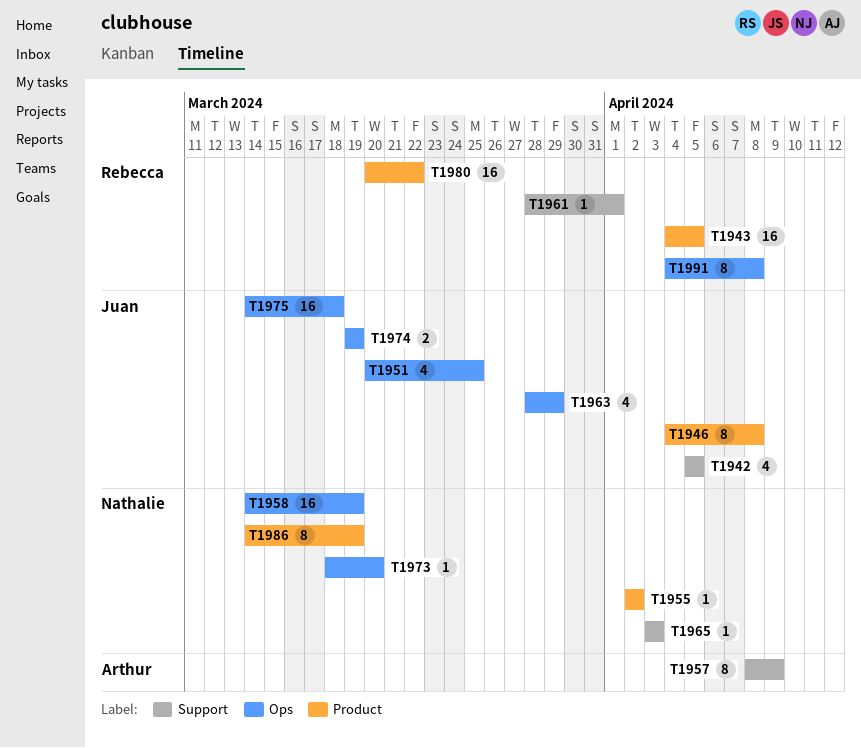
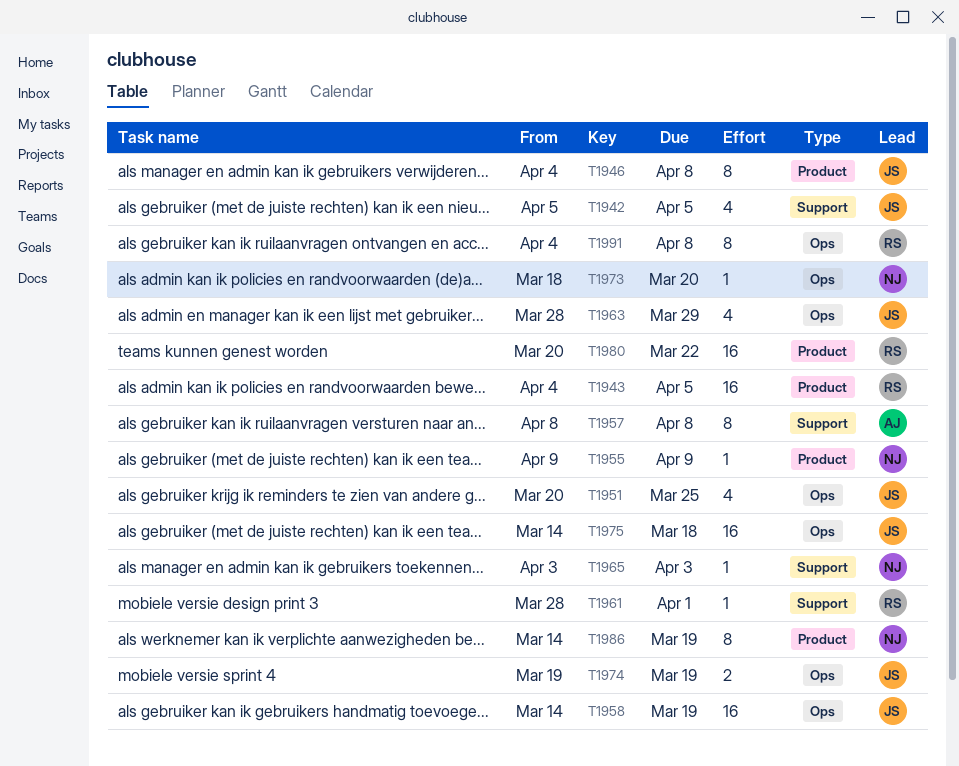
T1955, start: Apr 2 -> Apr 9
T1955, due: Apr 2 -> Apr 9
T1957, due: Apr 9 -> Apr 8
T1958, owner: Nathalie -> Juan

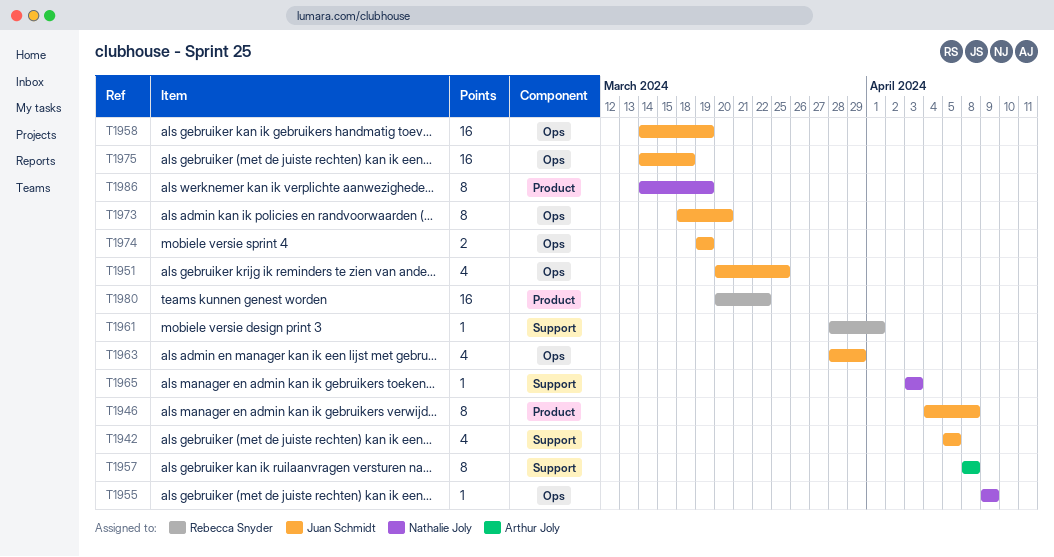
T1943: present -> none
T1955, label: Product -> Ops
T1973, owner: Nathalie Joly -> Juan Schmidt
T1973, estimate: 1 -> 8
T1991: present -> none

